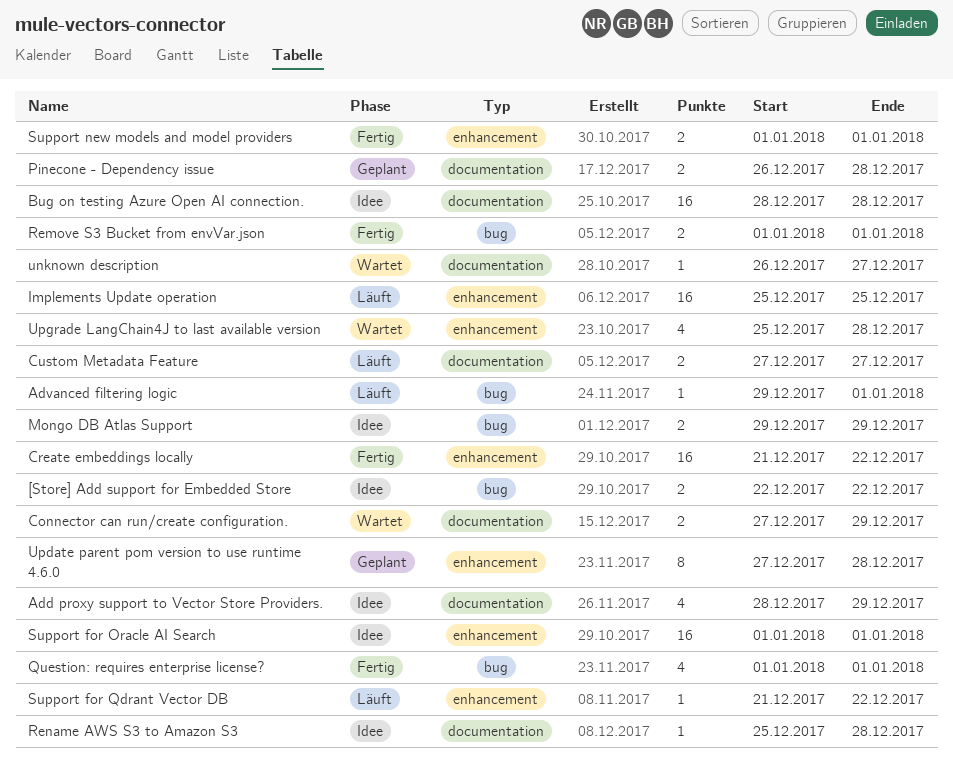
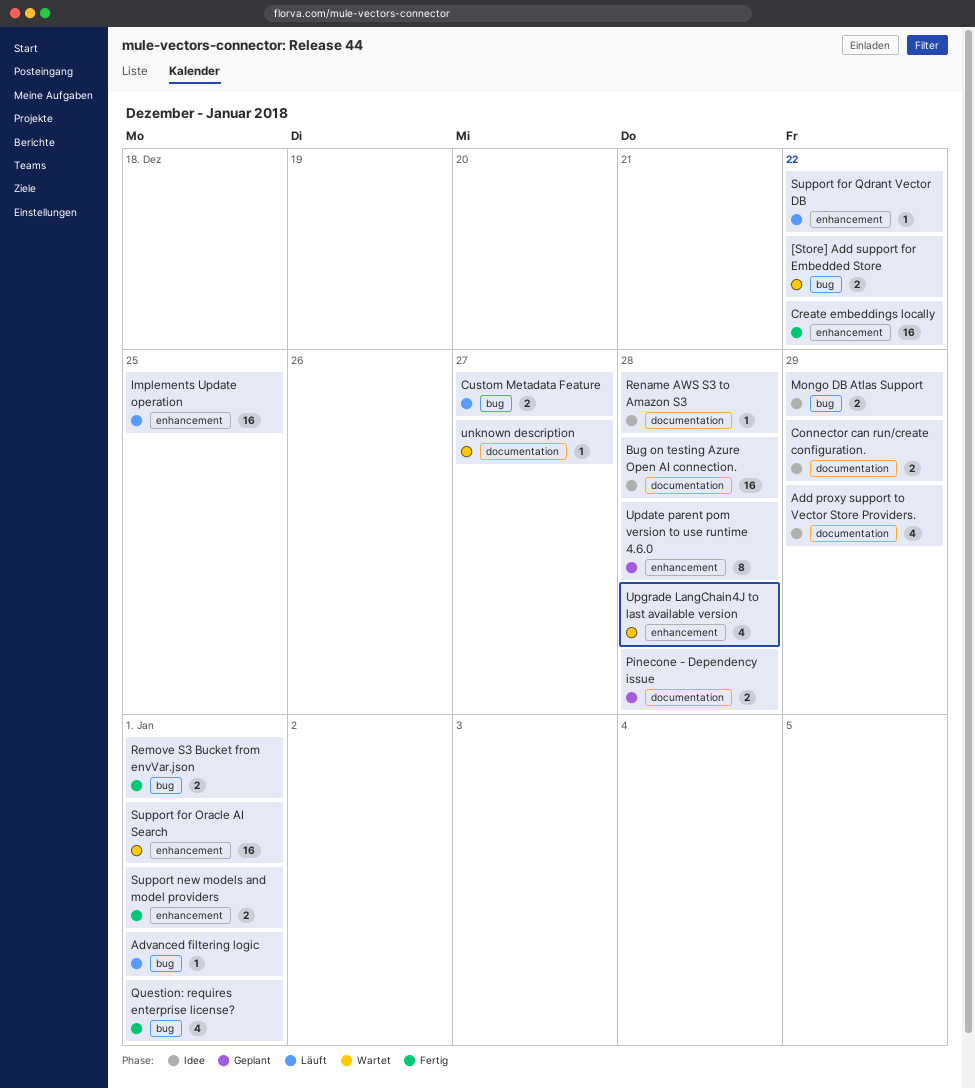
[Store] Add support for Embedded Store, status: Idee -> Wartet
Connector can run/create configuration., status: Wartet -> Idee
Custom Metadata Feature, label: documentation -> bug
Support for Oracle AI Search, status: Idee -> Wartet

